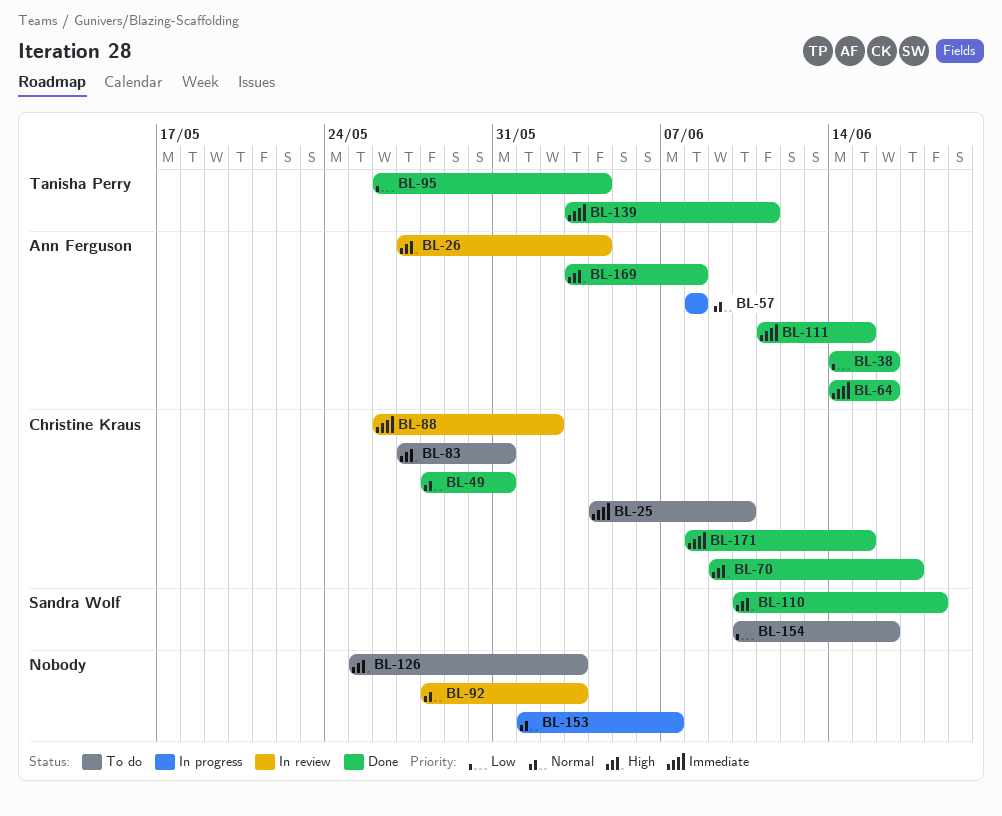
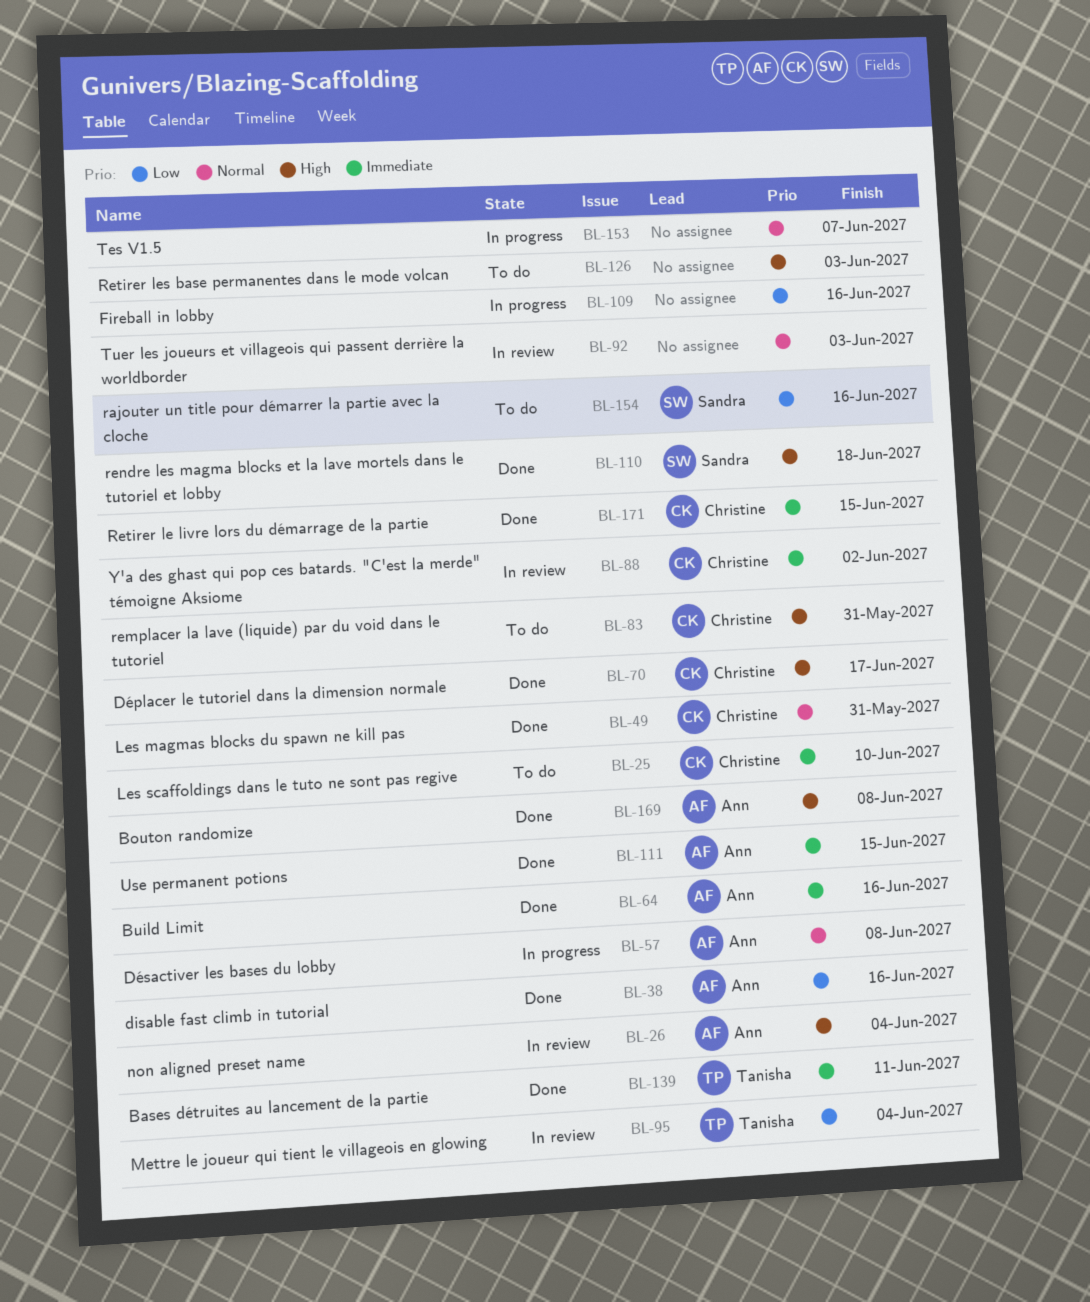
BL-95, status: Done -> In review
BL-109: none -> present

